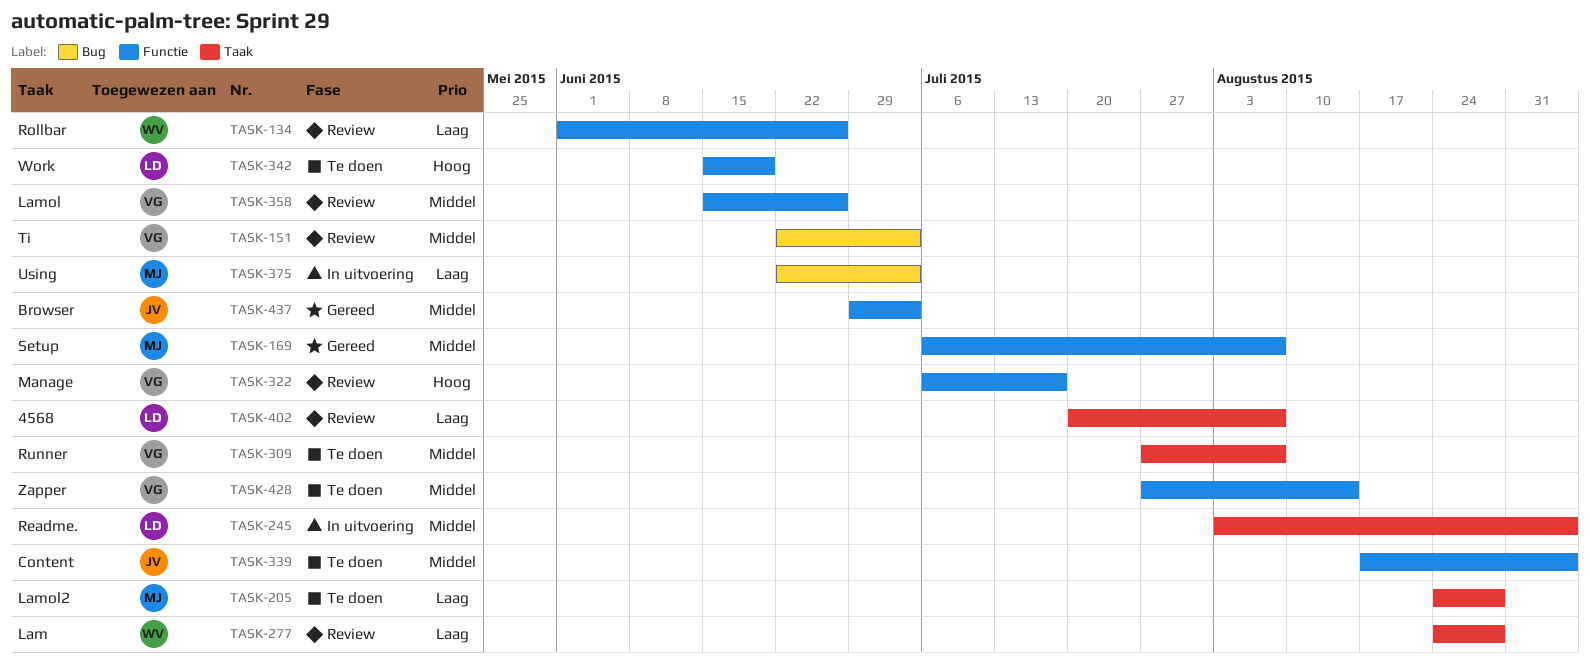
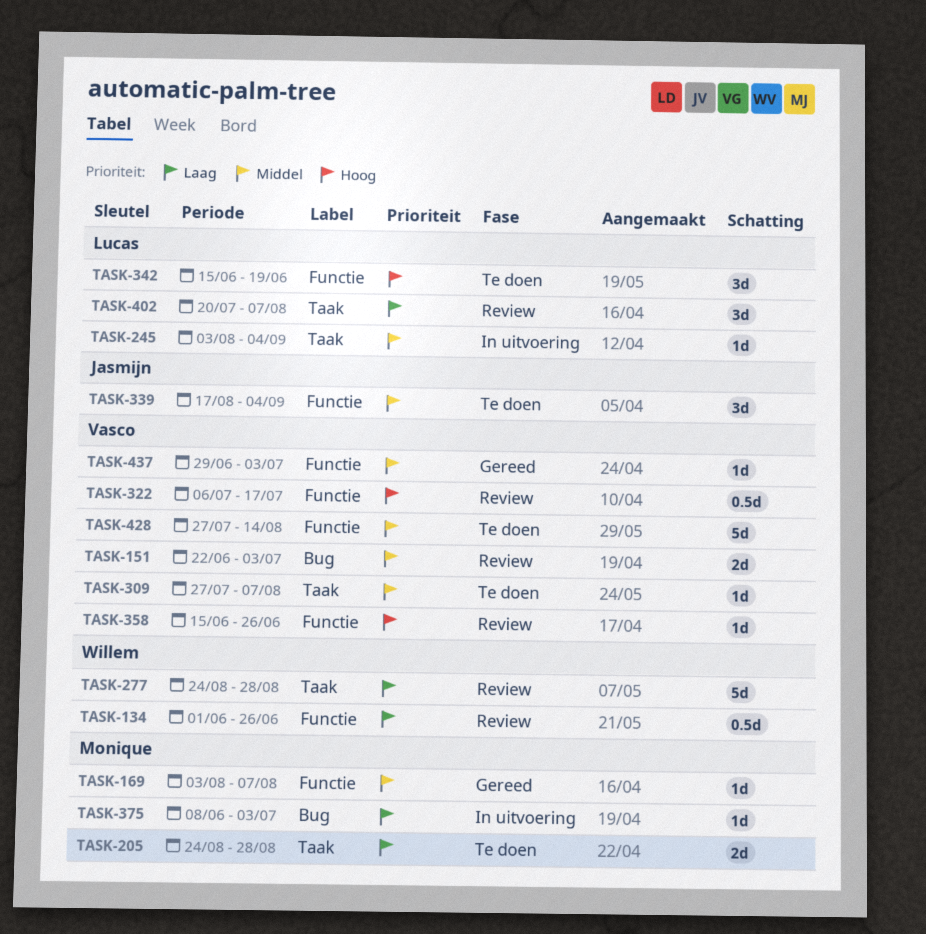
TASK-169, start: Jul 6 -> Aug 3
TASK-358, priority: Middel -> Hoog
TASK-375, start: Jun 22 -> Jun 8
TASK-437, owner: Jasmijn -> Vasco

